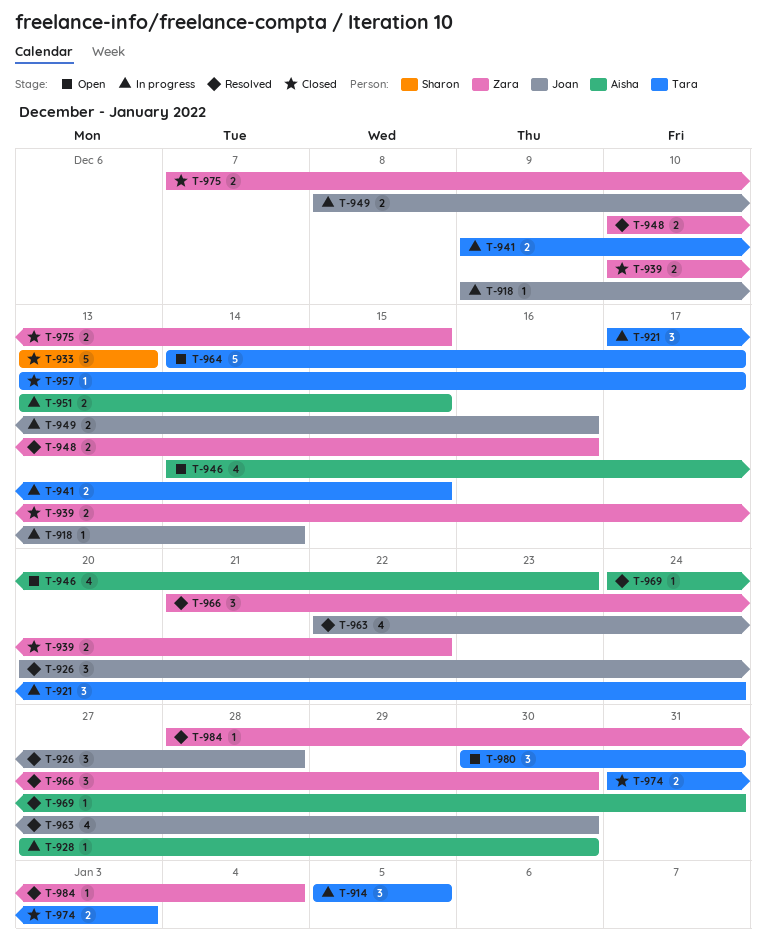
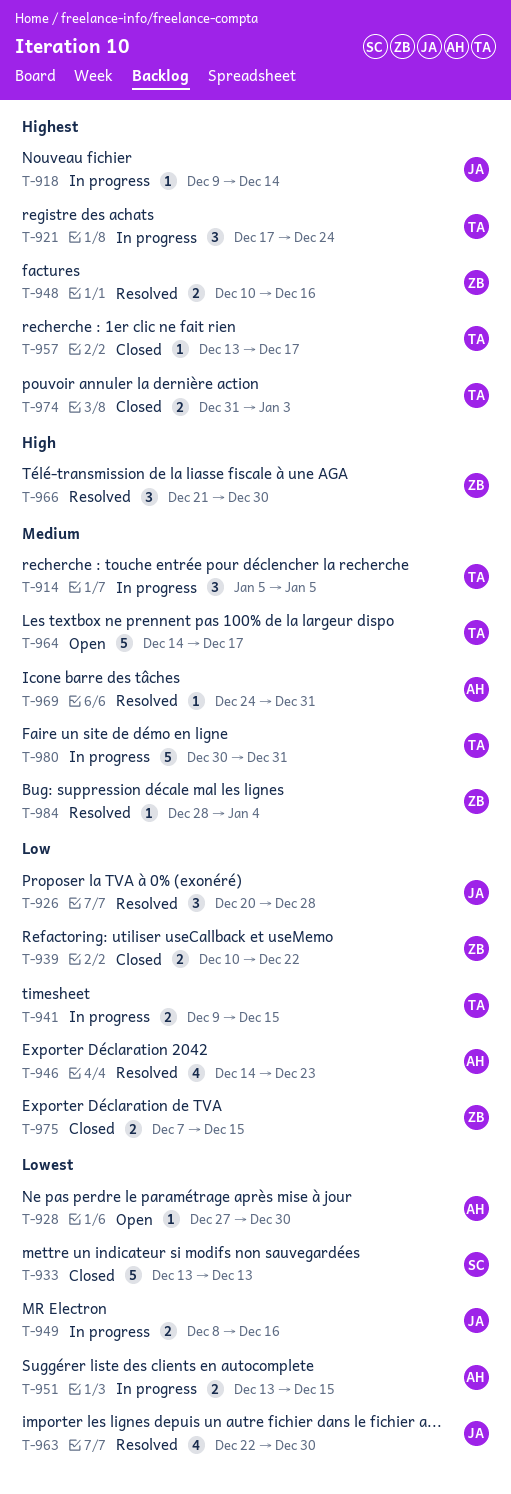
T-928, status: In progress -> Open
T-946, status: Open -> Resolved
T-980, status: Open -> In progress
T-980, estimate: 3 -> 5

